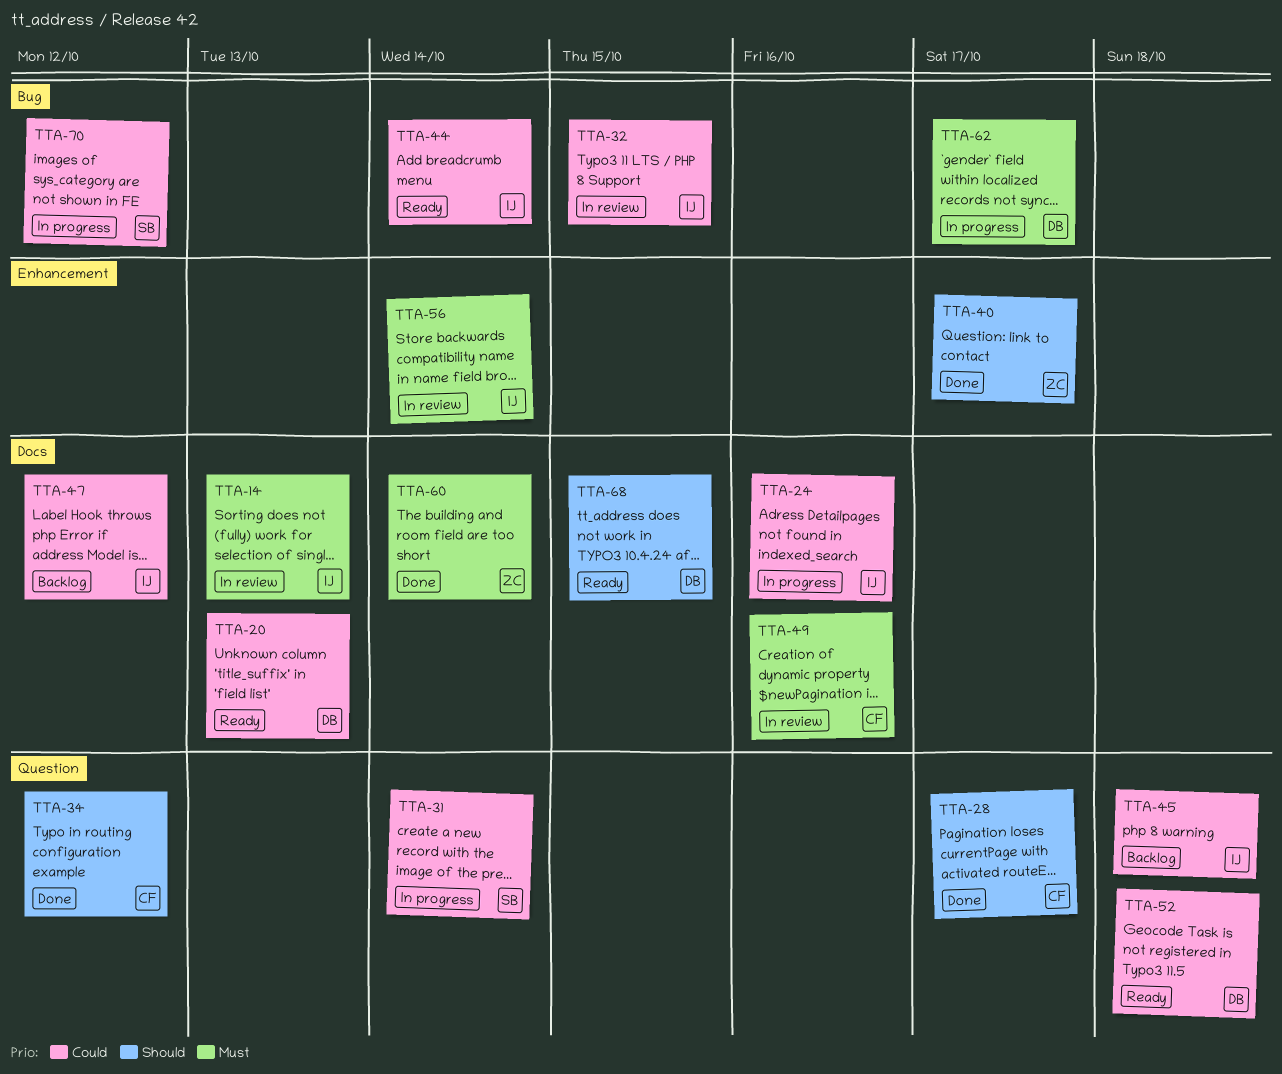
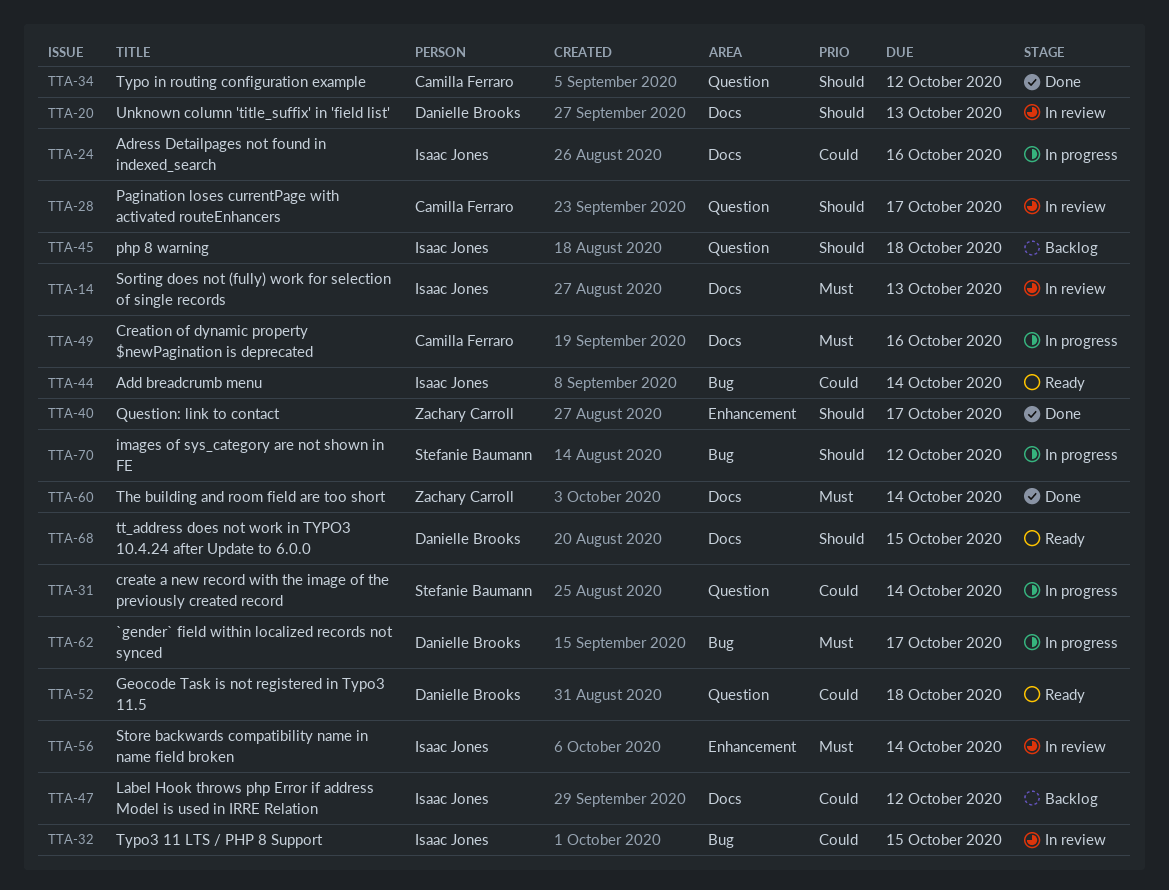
TTA-20, status: Ready -> In review
TTA-20, priority: Could -> Should
TTA-28, status: Done -> In review
TTA-45, priority: Could -> Should
TTA-49, status: In review -> In progress
TTA-70, priority: Could -> Should

